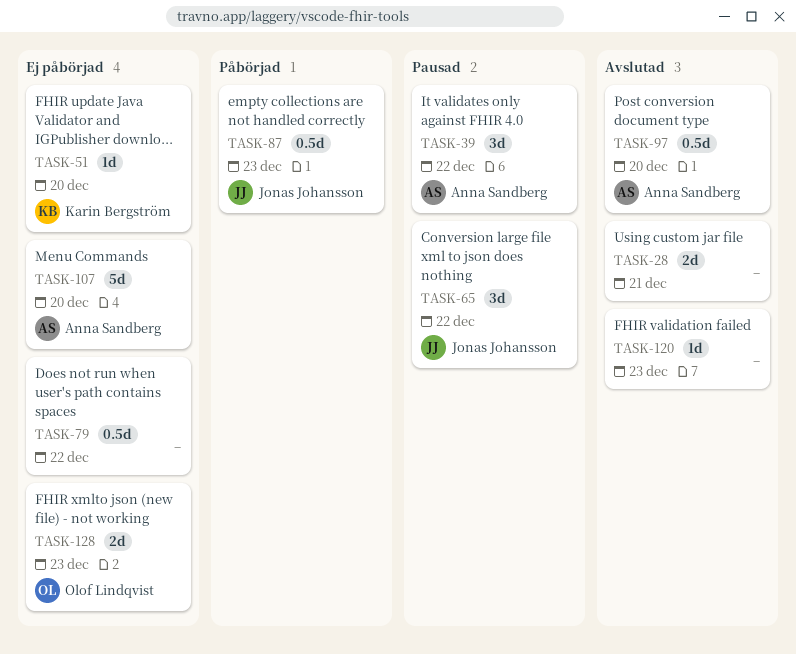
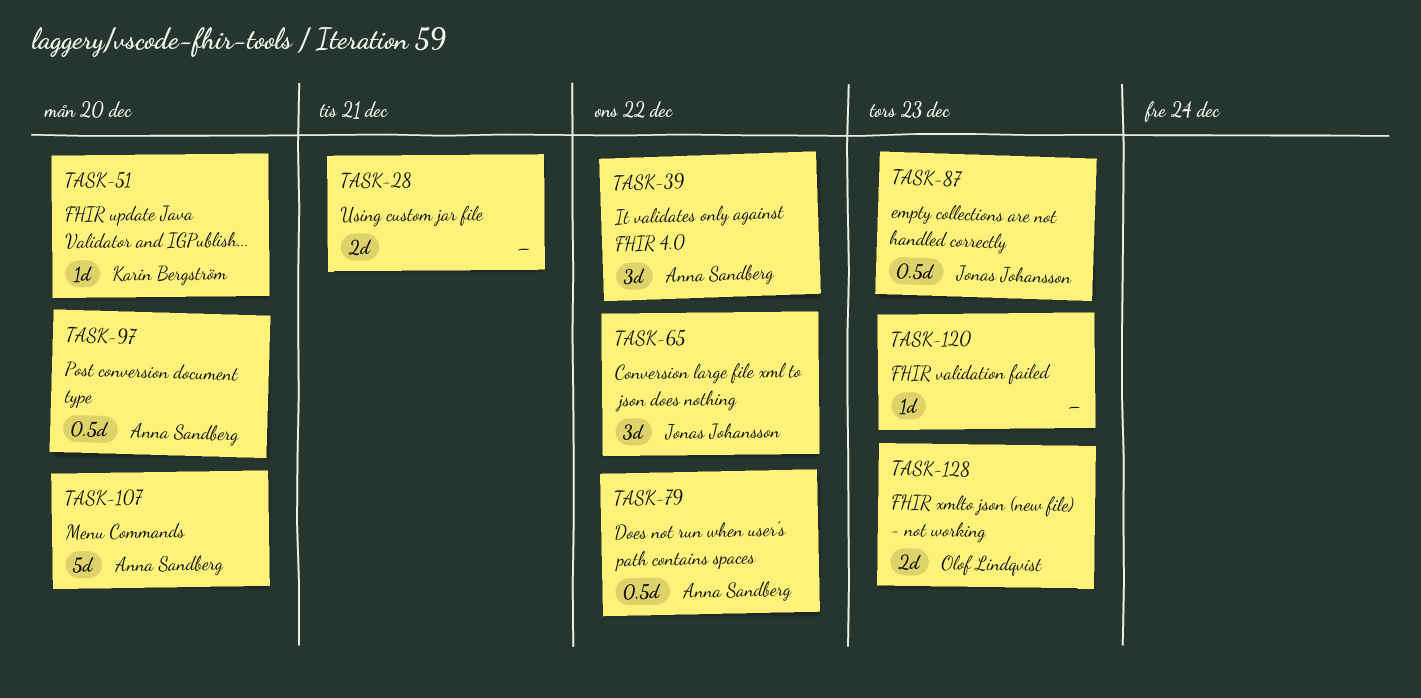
TASK-79, owner: none -> Anna Sandberg

